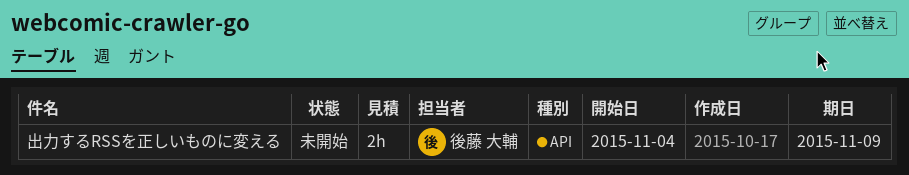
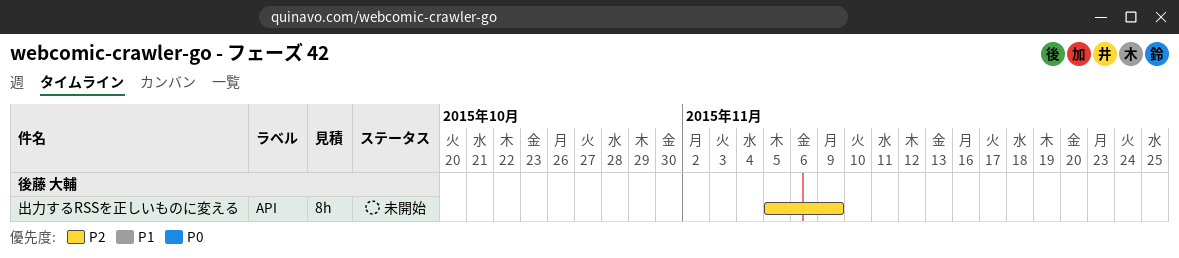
出力するRSSを正しいものに変える, estimate: 2h -> 8h
出力するRSSを正しいものに変える, start: Nov 4 -> Nov 5

